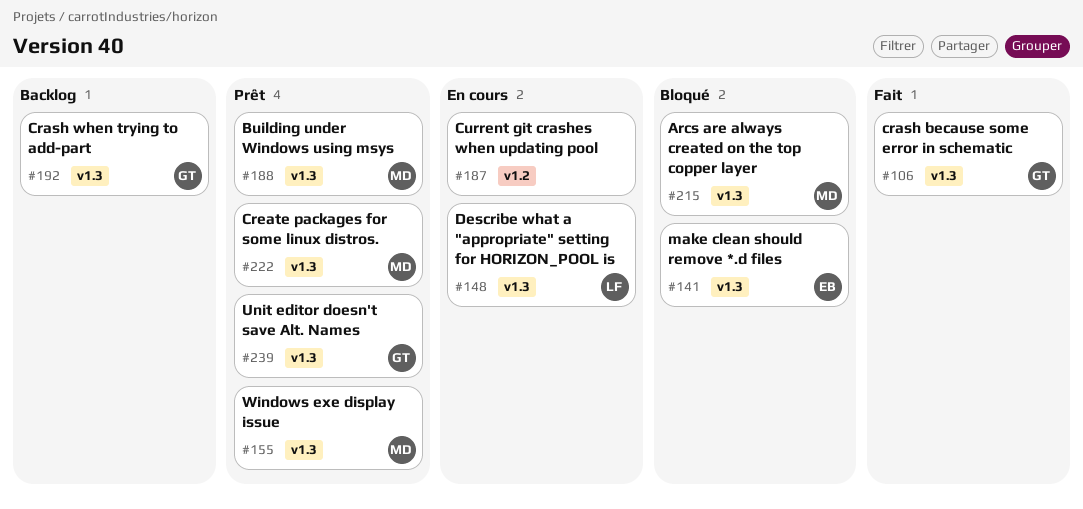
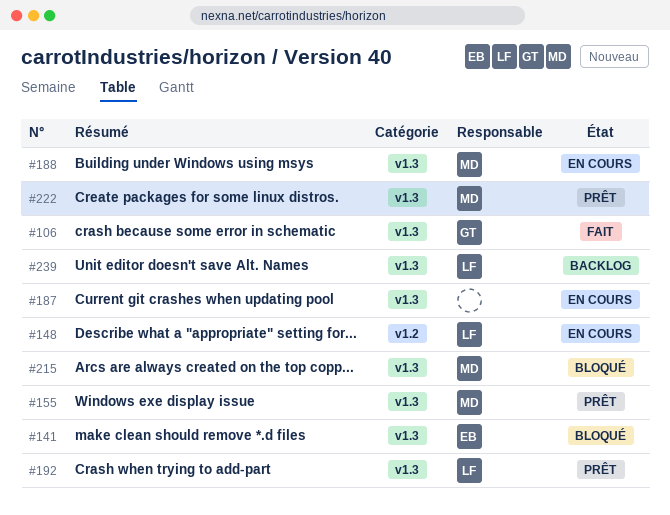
#148, label: v1.3 -> v1.2
#187, label: v1.2 -> v1.3
#188, status: Prêt -> En cours
#192, status: Backlog -> Prêt
#192, owner: GT -> LF
#239, status: Prêt -> Backlog
#239, owner: GT -> LF

